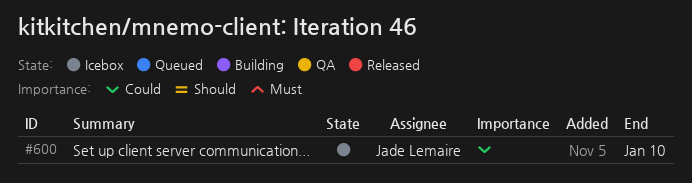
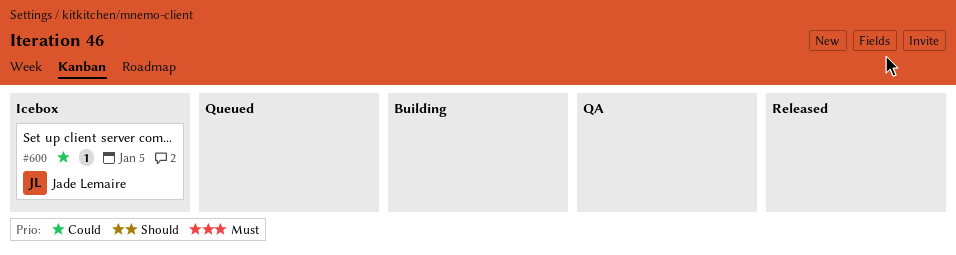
#600, due: Jan 10 -> Jan 5

